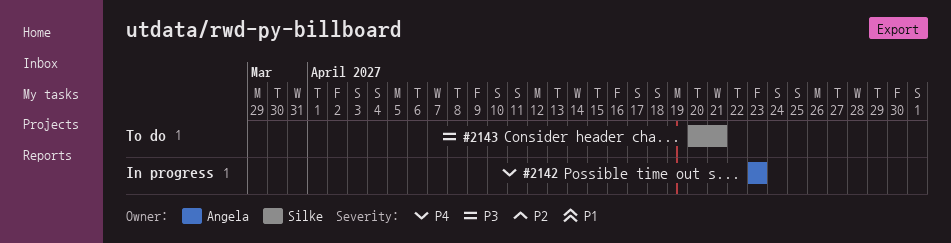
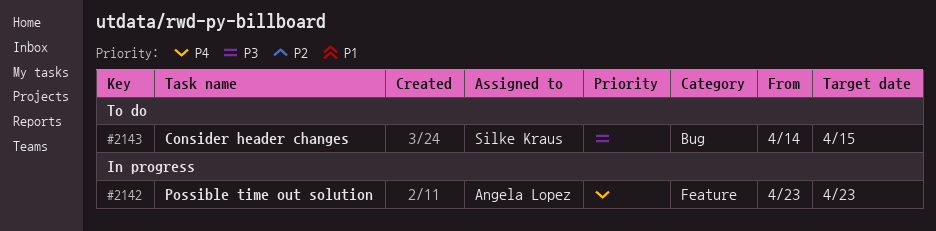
#2143, start: Apr 20 -> Apr 14
#2143, due: Apr 21 -> Apr 15

